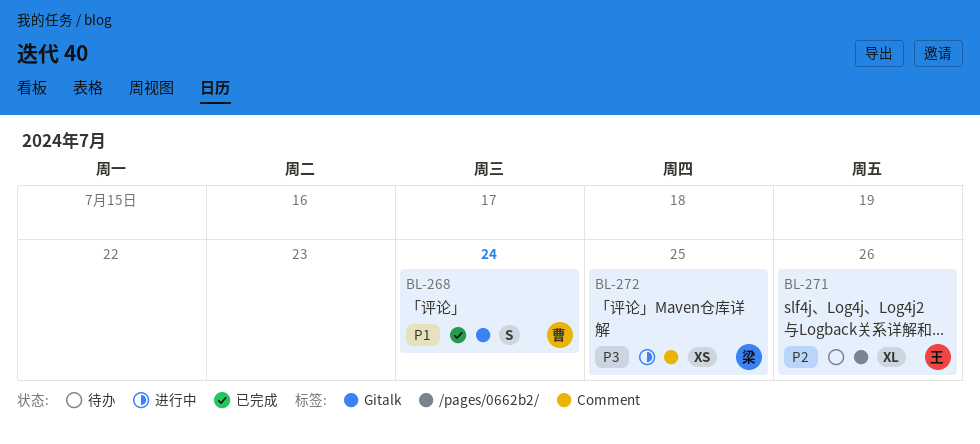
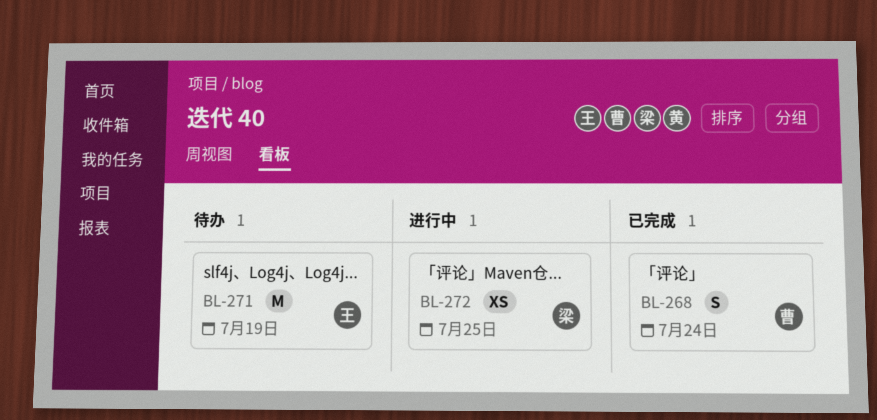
BL-271, estimate: XL -> M
BL-271, due: Jul 26 -> Jul 19

